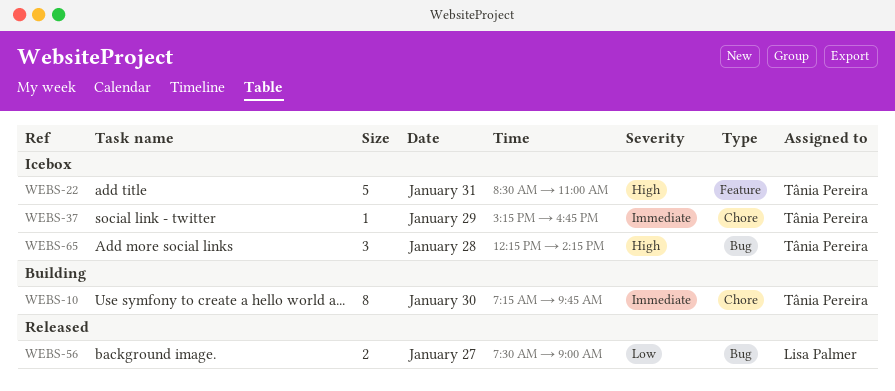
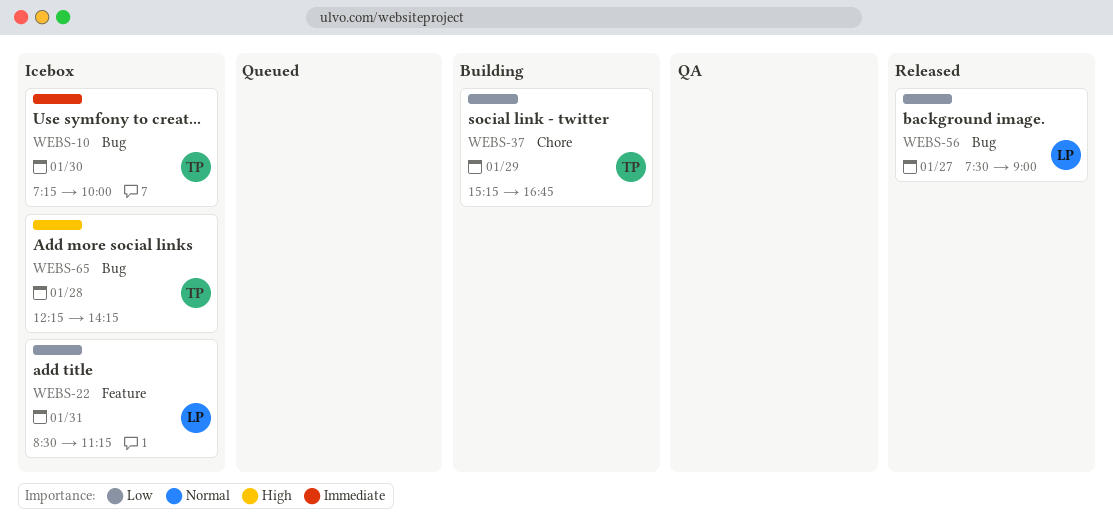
WEBS-10, status: Building -> Icebox
WEBS-10, label: Chore -> Bug
WEBS-10, ends: 09:45 -> 10:00
WEBS-22, owner: Tânia Pereira -> Lisa Palmer
WEBS-22, priority: High -> Low
WEBS-22, ends: 11:00 -> 11:15
WEBS-37, status: Icebox -> Building
WEBS-37, priority: Immediate -> Low

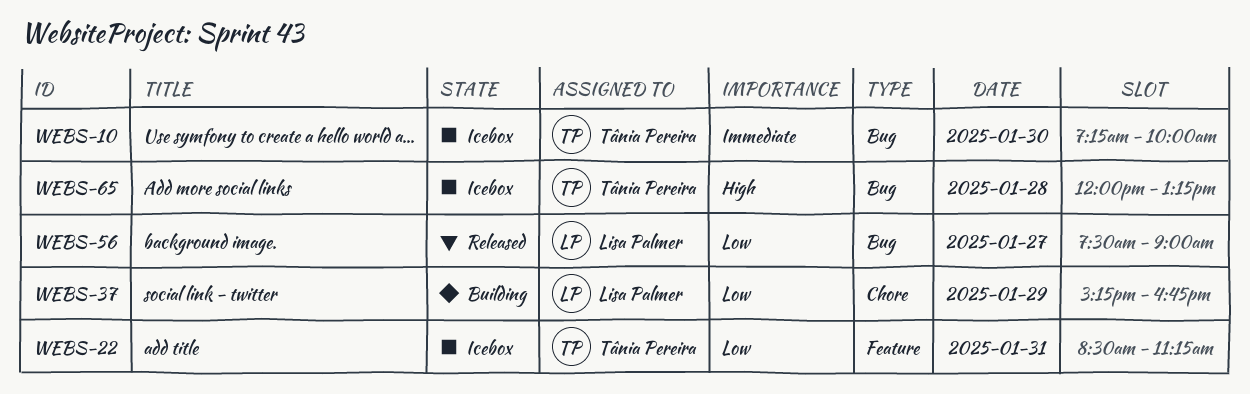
WEBS-22, owner: Lisa Palmer -> Tânia Pereira
WEBS-37, owner: Tânia Pereira -> Lisa Palmer
WEBS-65, begins: 12:15 -> 12:00
WEBS-65, ends: 14:15 -> 13:15

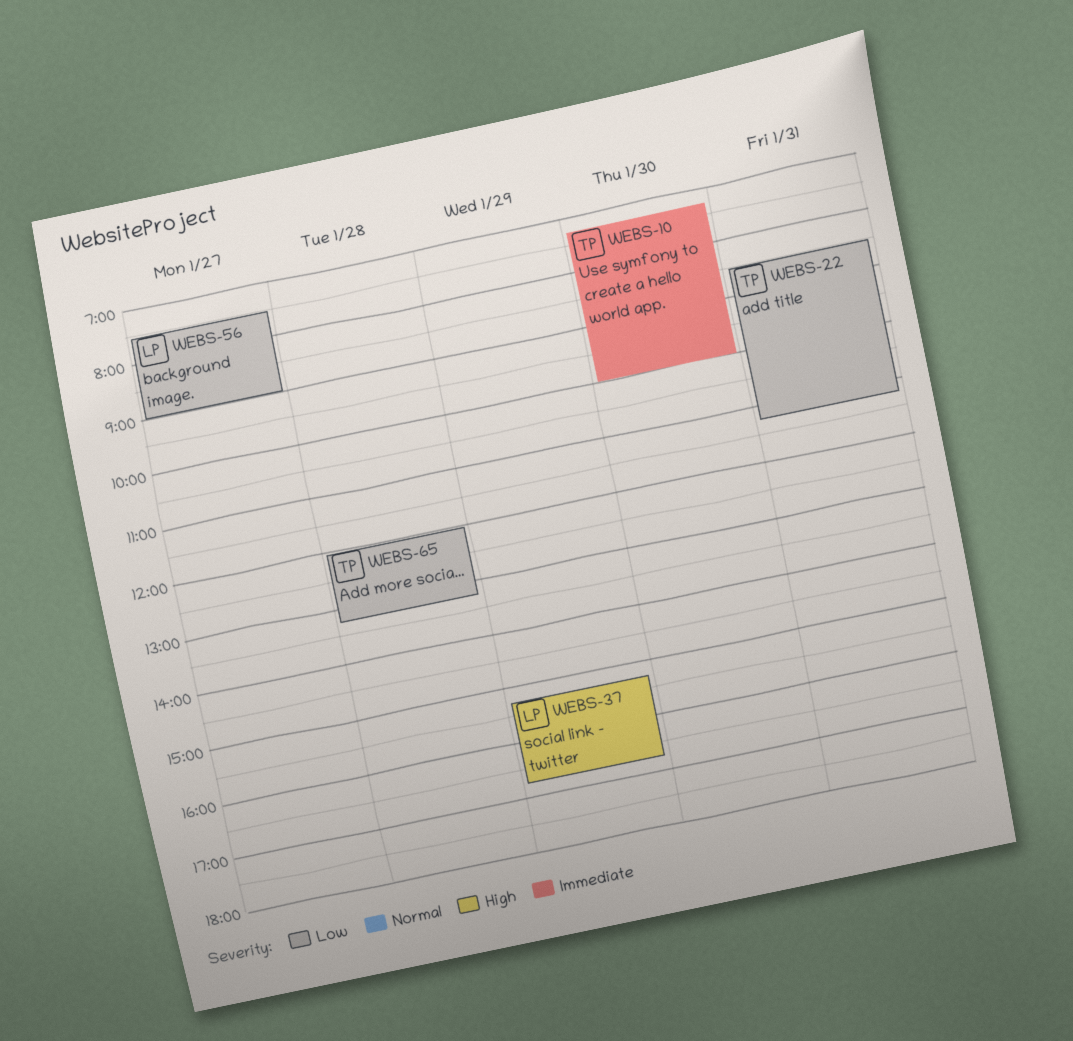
WEBS-37, priority: Low -> High
WEBS-65, priority: High -> Low

